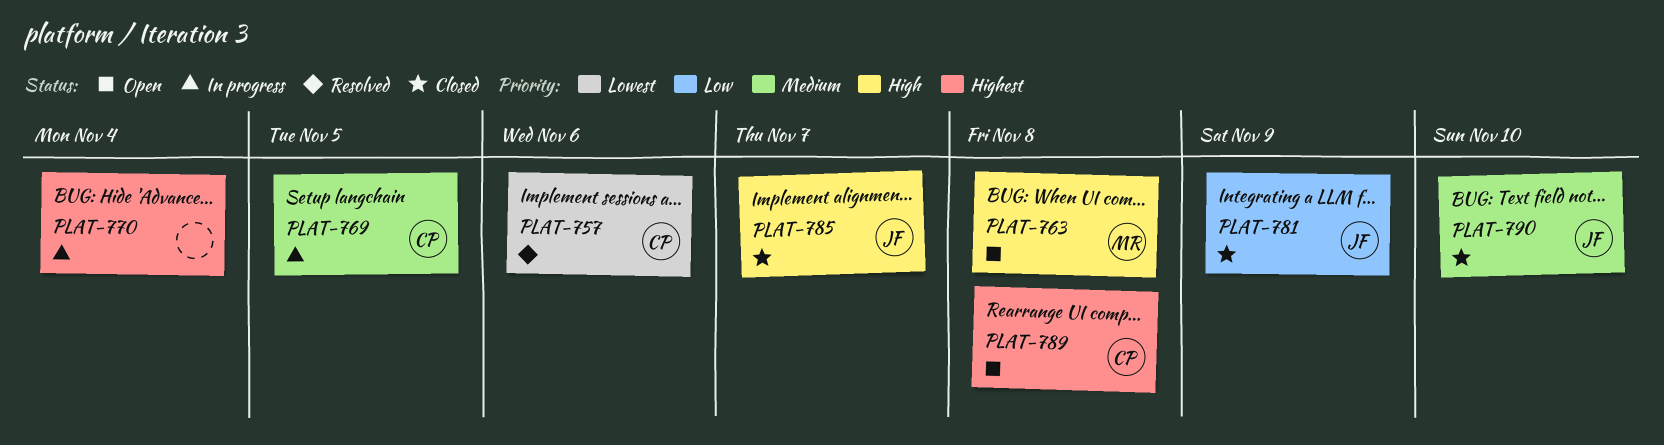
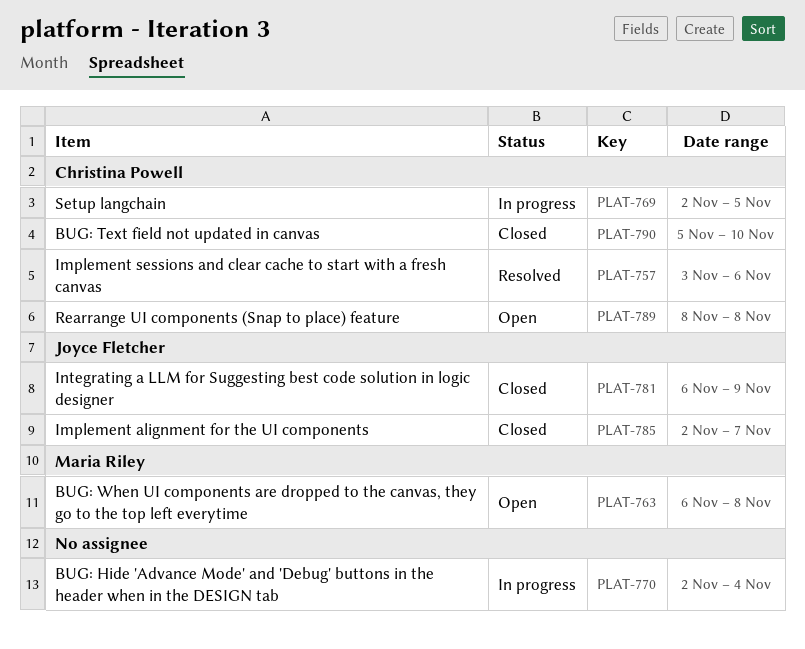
PLAT-790, owner: Joyce Fletcher -> Christina Powell

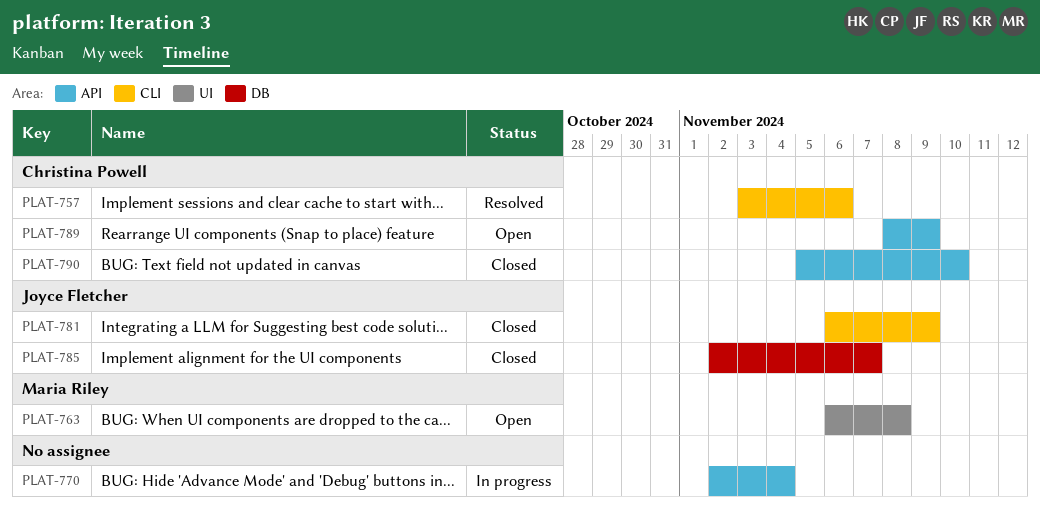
PLAT-769: present -> none
PLAT-789, due: Nov 8 -> Nov 9

